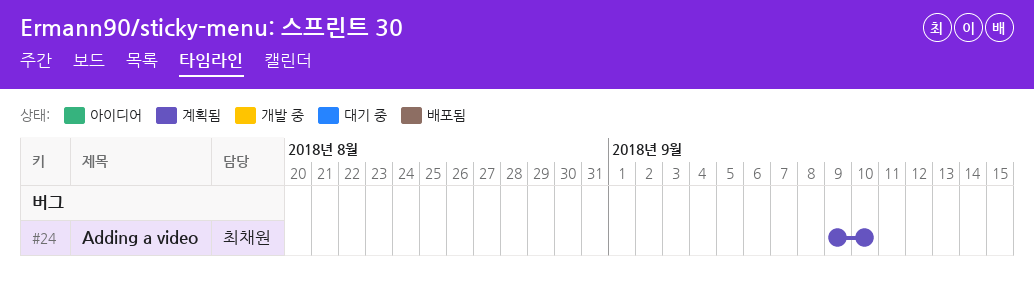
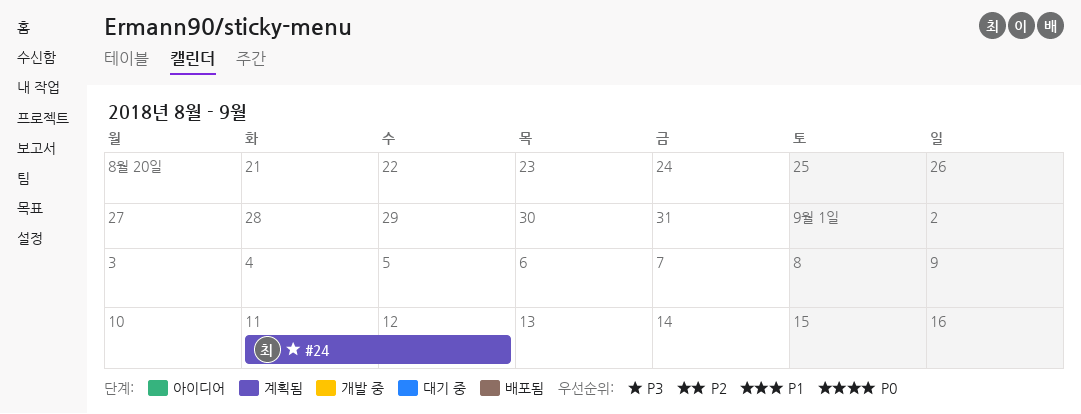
#24, start: Sep 9 -> Sep 11
#24, due: Sep 10 -> Sep 12

